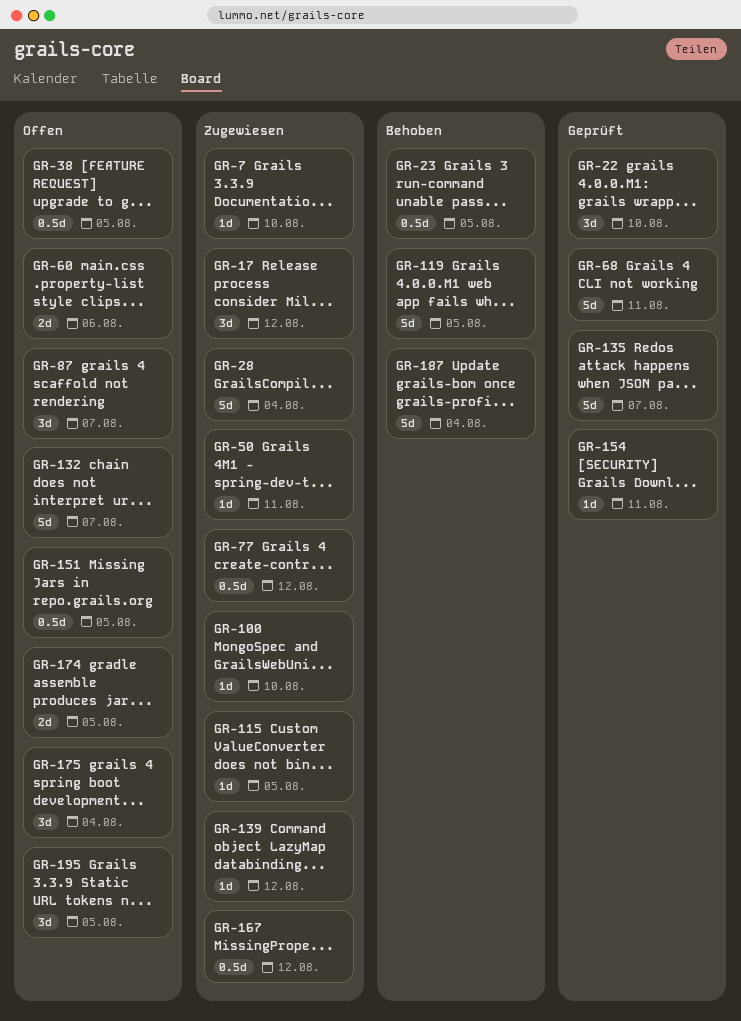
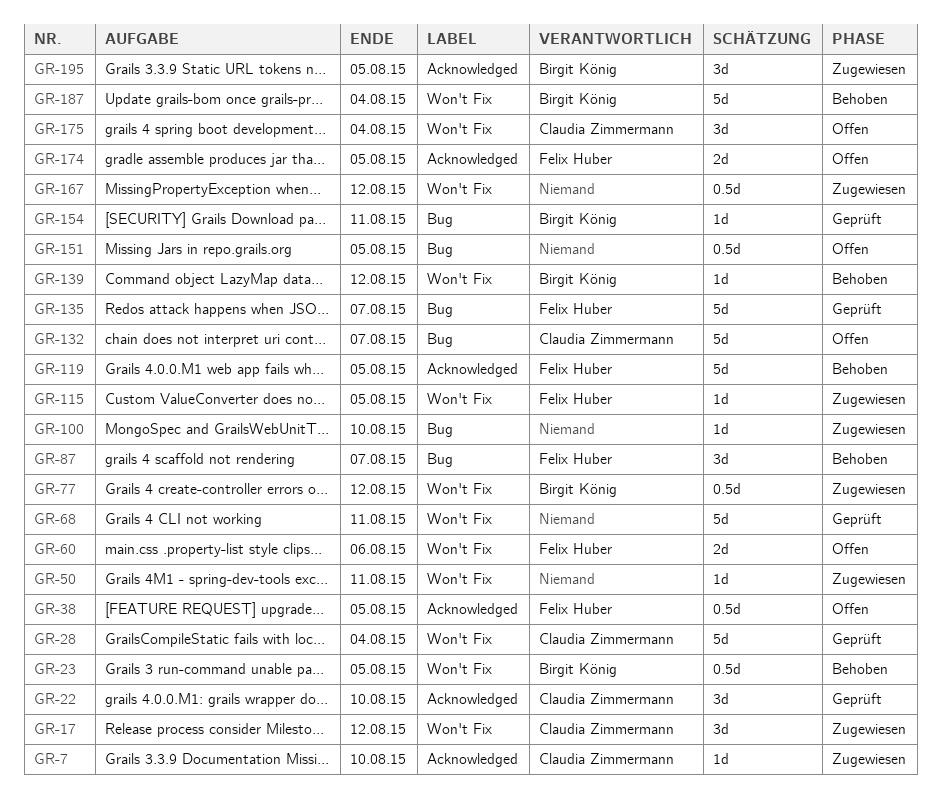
GR-28, status: Zugewiesen -> Geprüft
GR-87, status: Offen -> Behoben
GR-139, status: Zugewiesen -> Behoben
GR-195, status: Offen -> Zugewiesen

